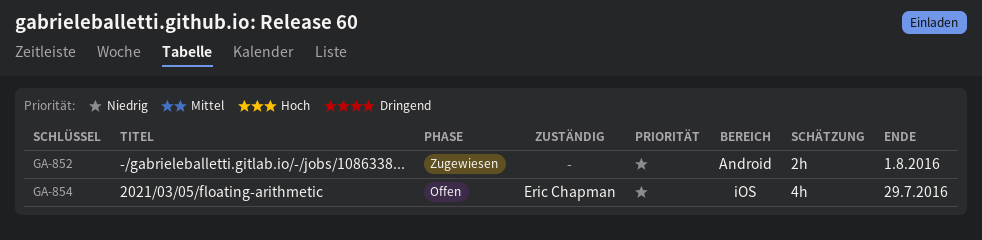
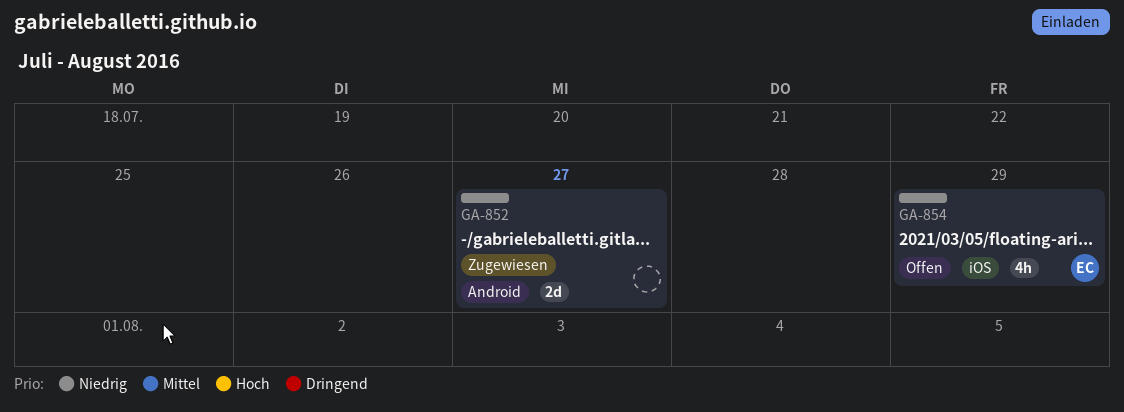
GA-852, estimate: 2h -> 2d
GA-852, due: Aug 1 -> Jul 27

